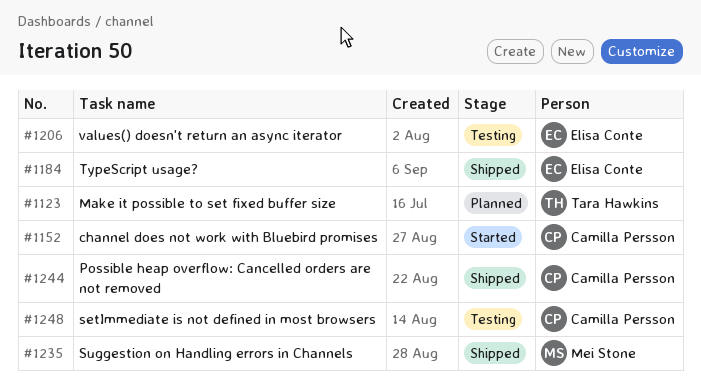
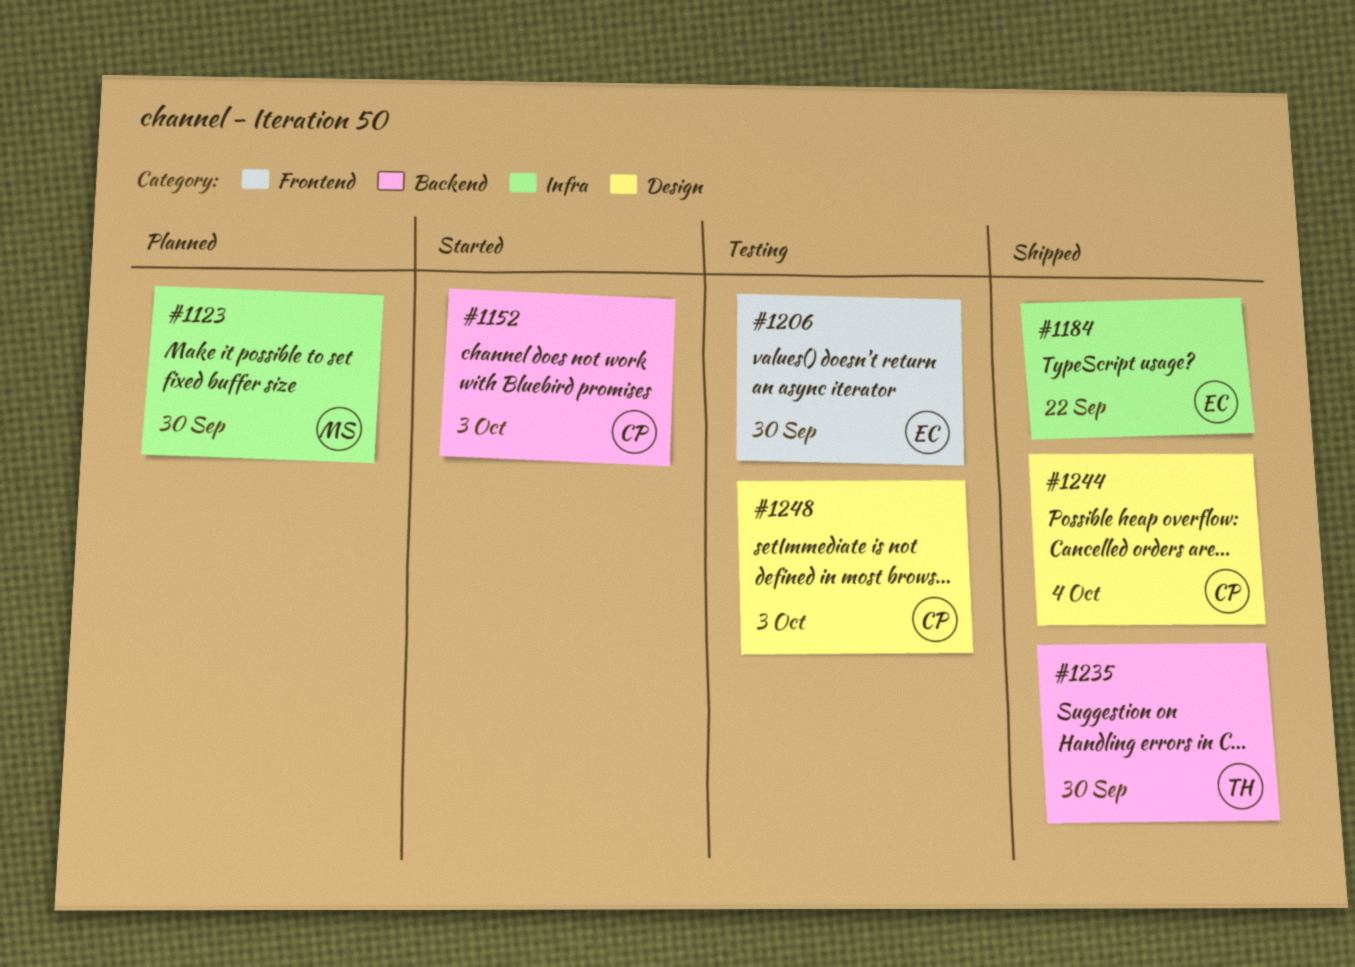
#1123, owner: Tara Hawkins -> Mei Stone
#1235, owner: Mei Stone -> Tara Hawkins

